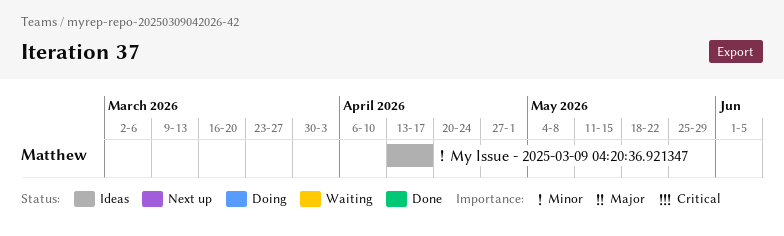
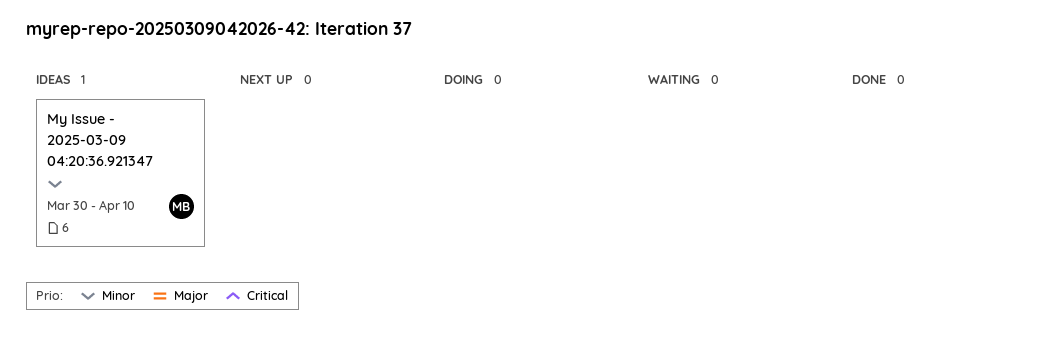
My Issue - 2025-03-09 04:20:36.921347, start: Apr 13 -> Mar 30
My Issue - 2025-03-09 04:20:36.921347, due: Apr 17 -> Apr 10

